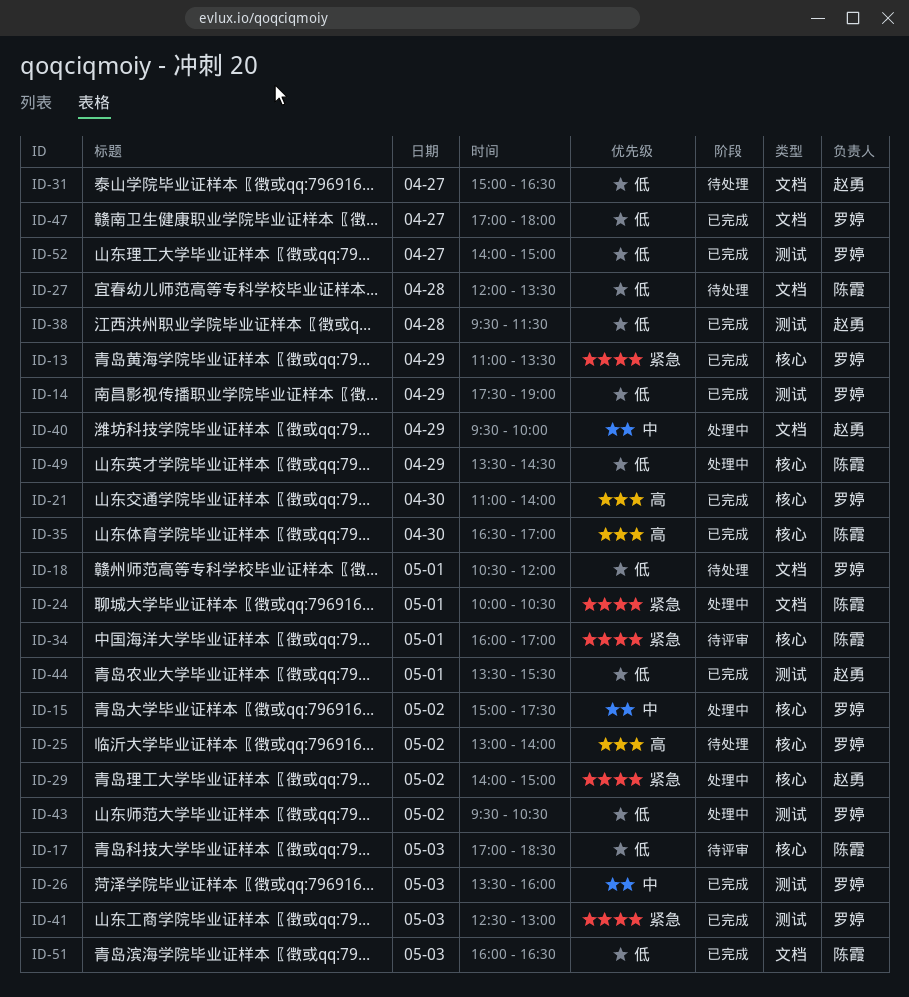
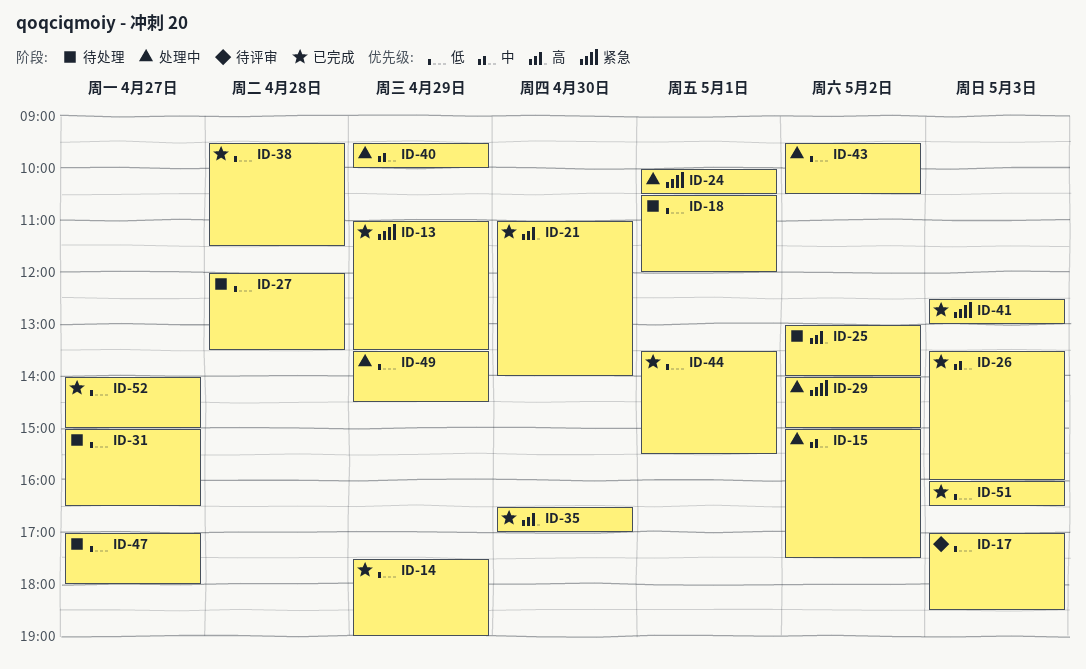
ID-34: present -> none
ID-47, status: 已完成 -> 待处理

